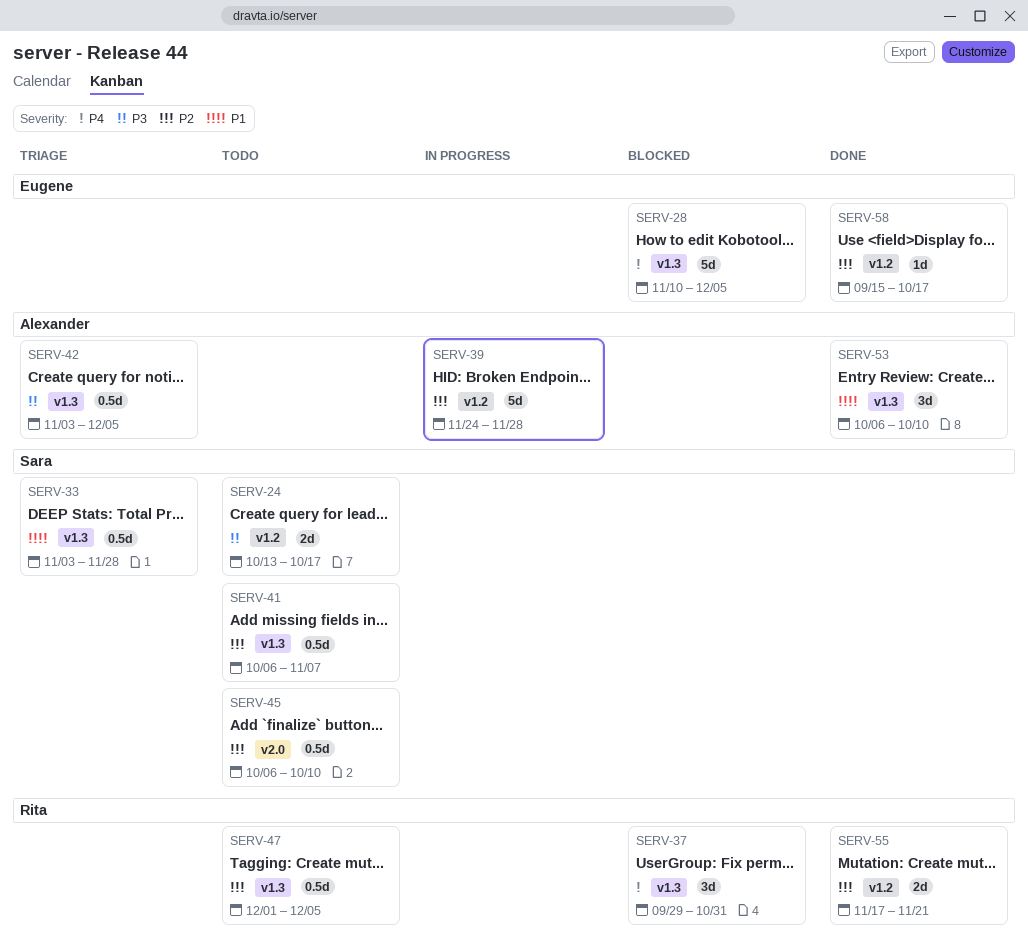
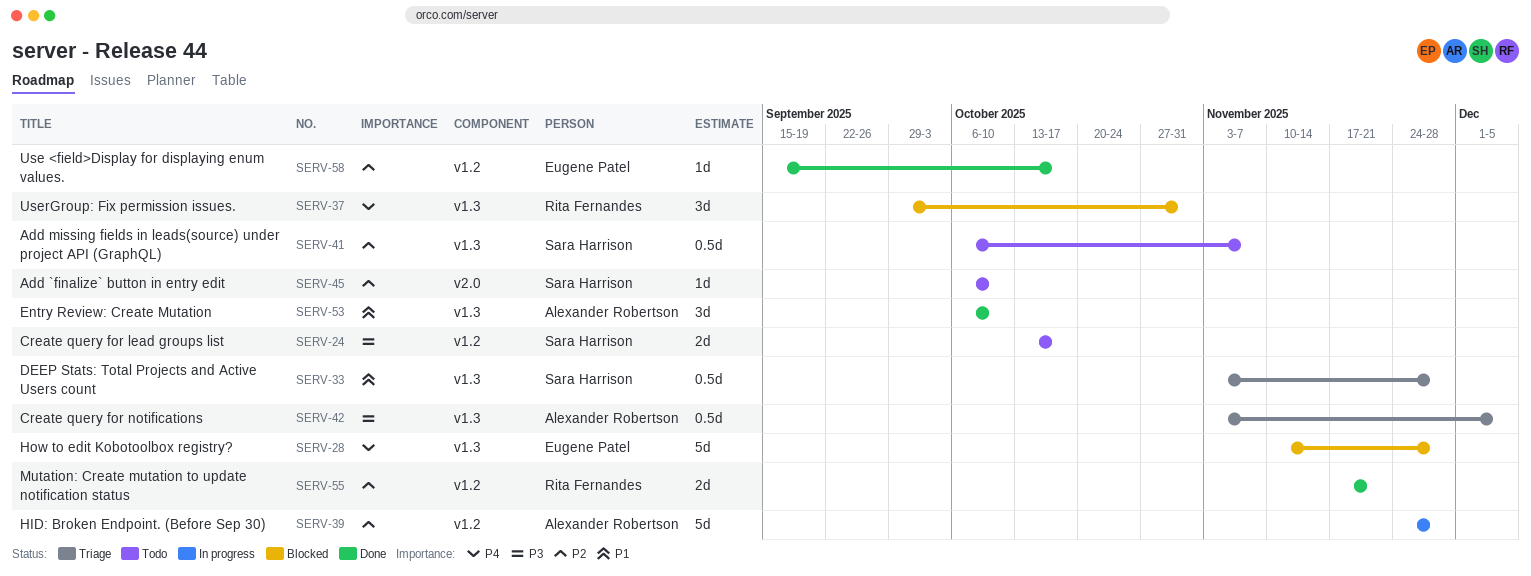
SERV-28, due: Dec 5 -> Nov 28
SERV-45, estimate: 0.5d -> 1d
SERV-47: present -> none

